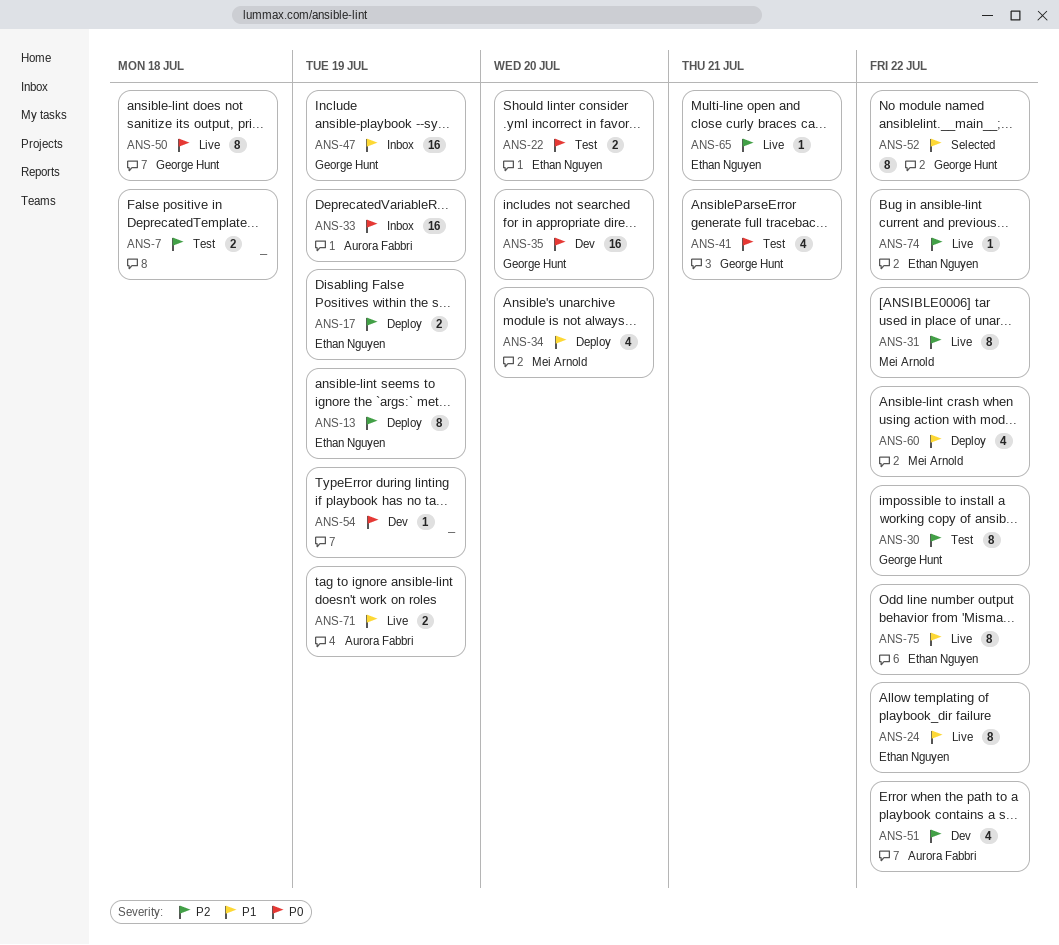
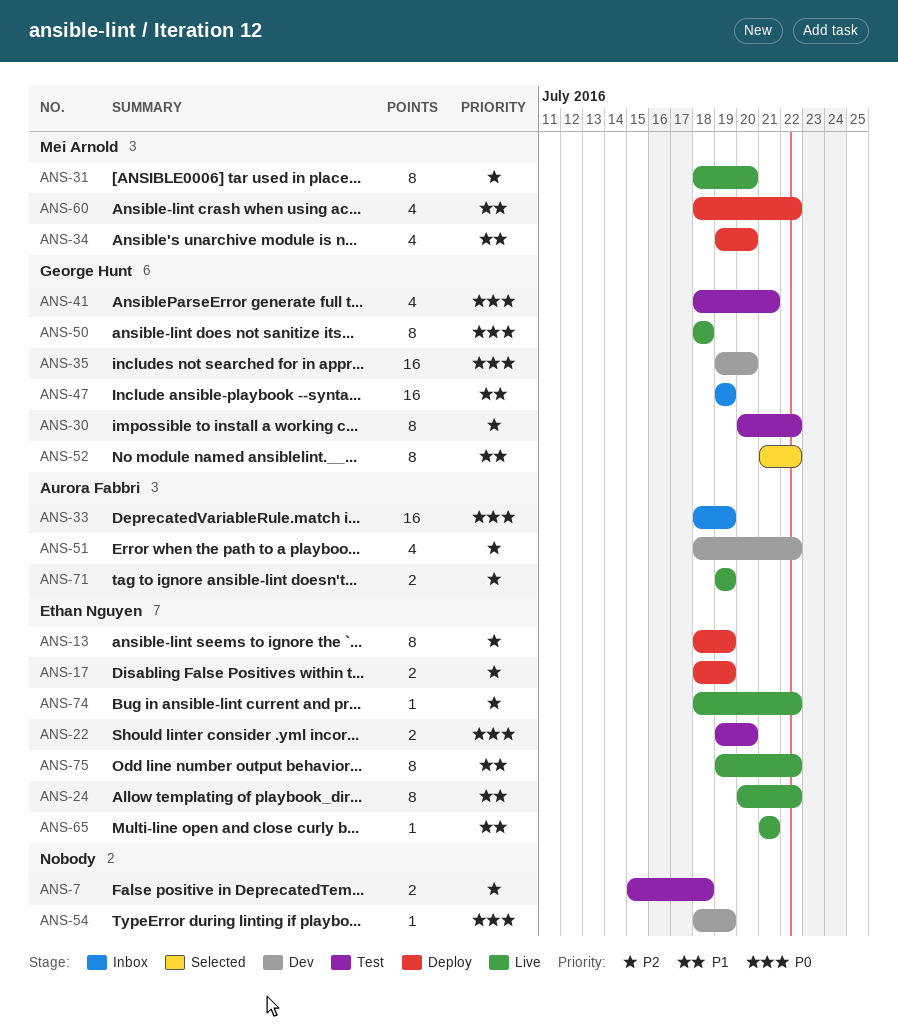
ANS-31, due: Jul 22 -> Jul 20
ANS-65, priority: P2 -> P1
ANS-71, priority: P1 -> P2

